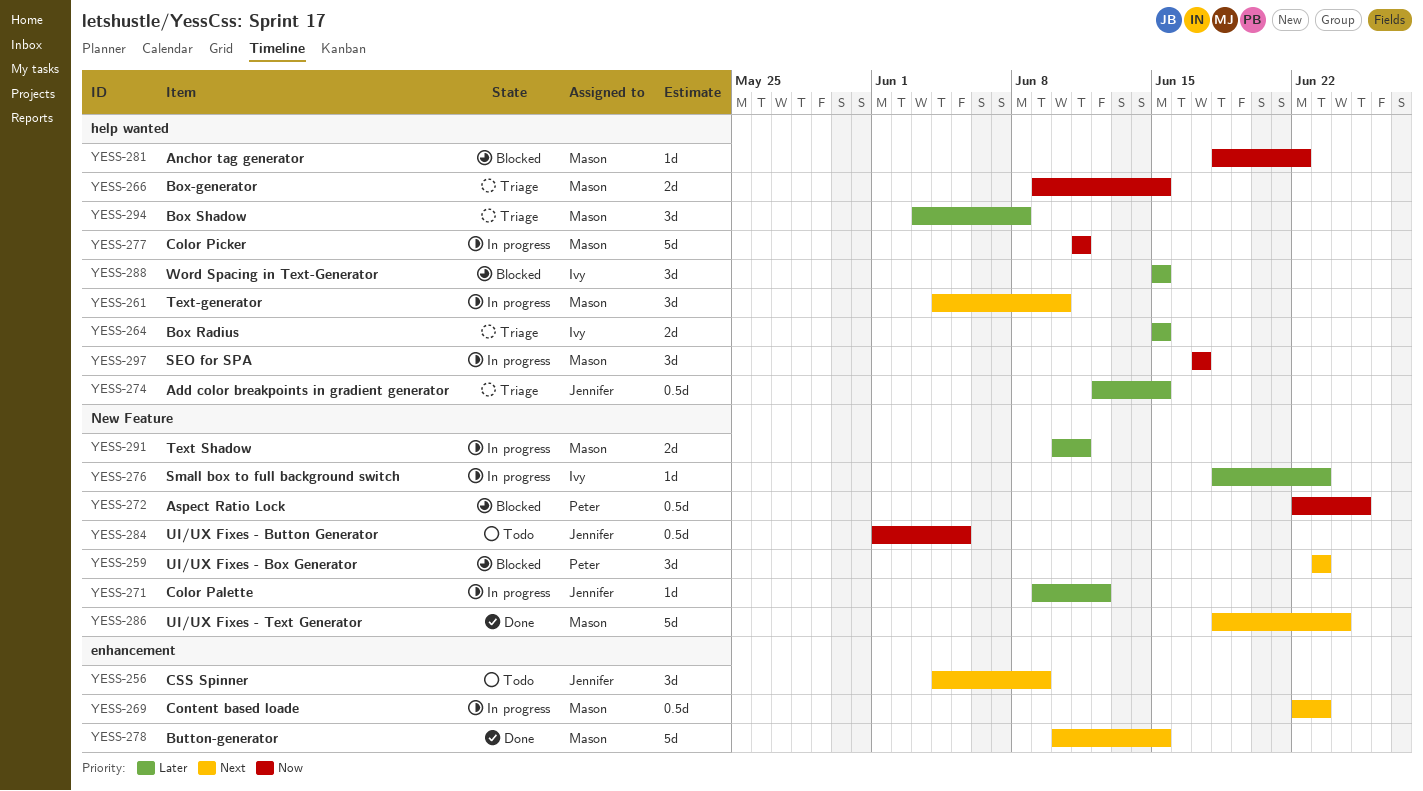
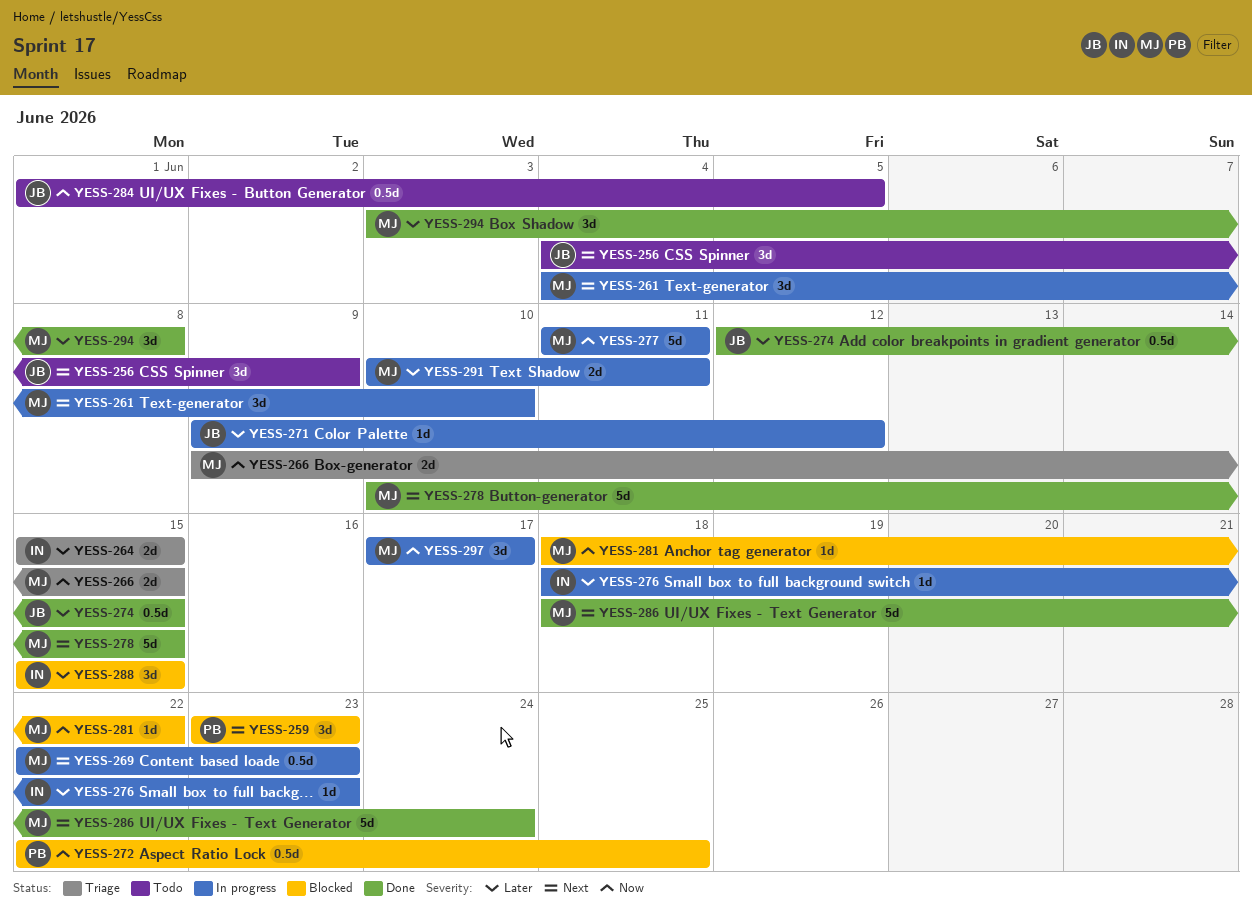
YESS-274, status: Triage -> Done
YESS-294, status: Triage -> Done

